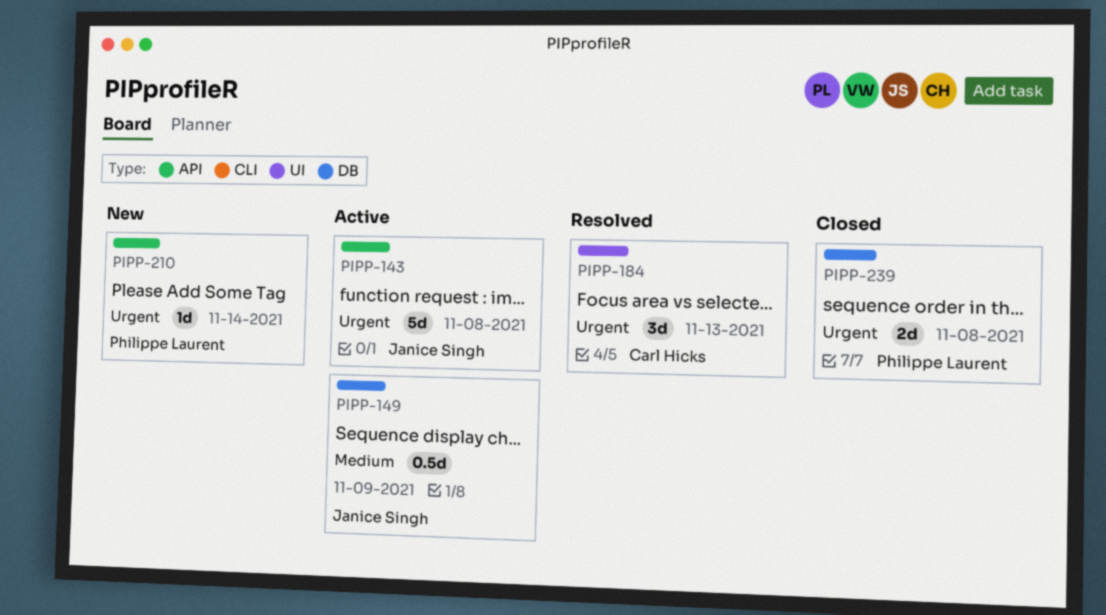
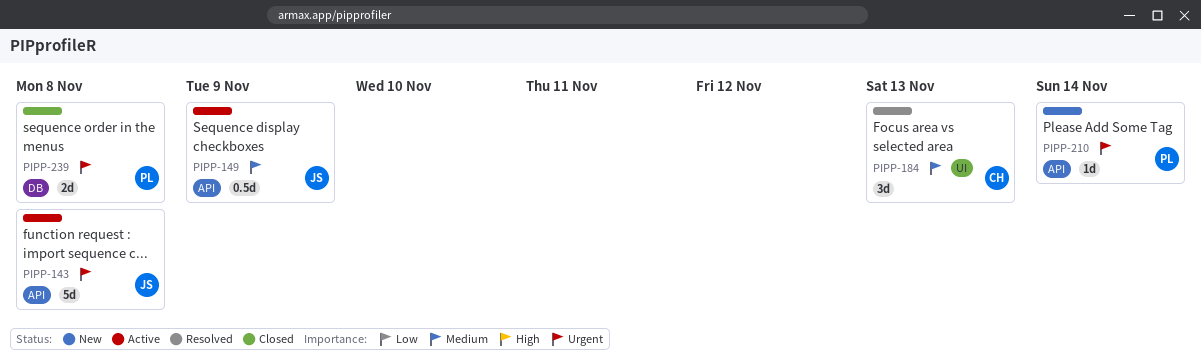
PIPP-149, label: DB -> API
PIPP-184, priority: Urgent -> Medium

